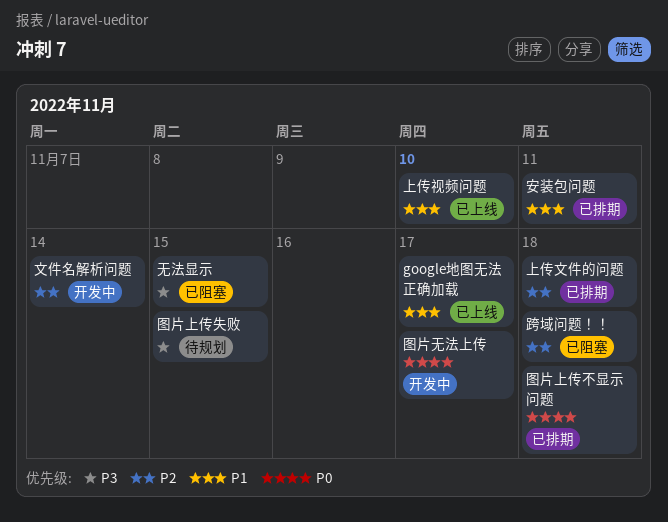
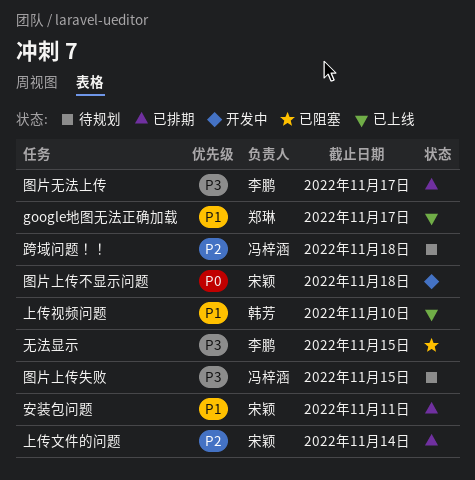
上传文件的问题, due: Nov 18 -> Nov 14
图片上传不显示问题, status: 已排期 -> 开发中
图片无法上传, status: 开发中 -> 已排期
图片无法上传, priority: P0 -> P3
文件名解析问题: present -> none
跨域问题！！, status: 已阻塞 -> 待规划

